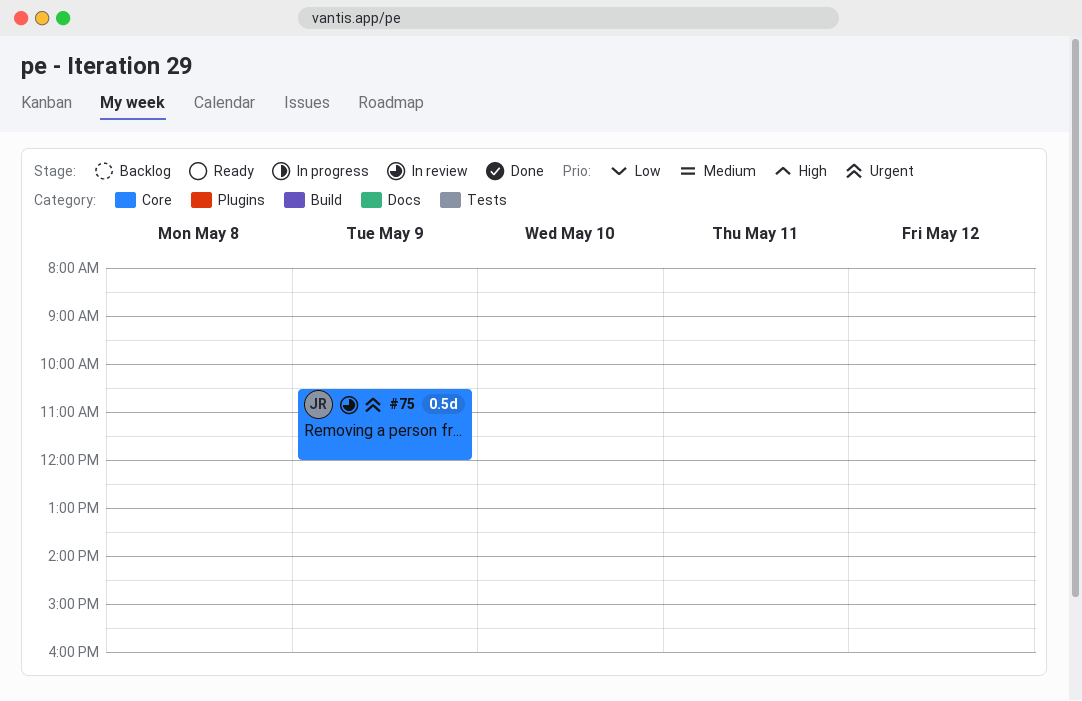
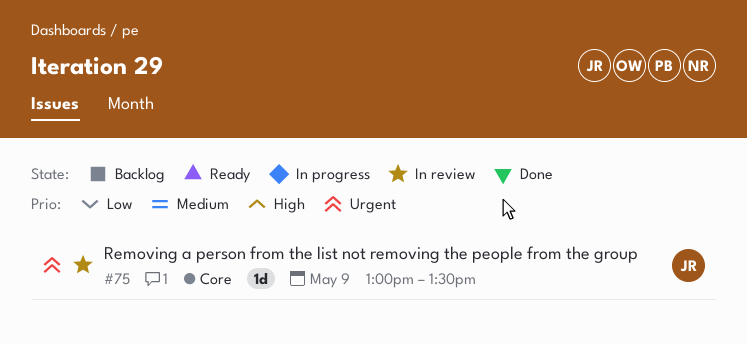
#75, estimate: 0.5d -> 1d
#75, begins: 10:30 -> 13:00
#75, ends: 12:00 -> 13:30

